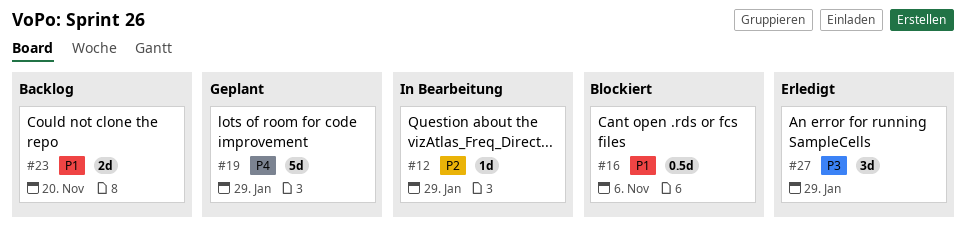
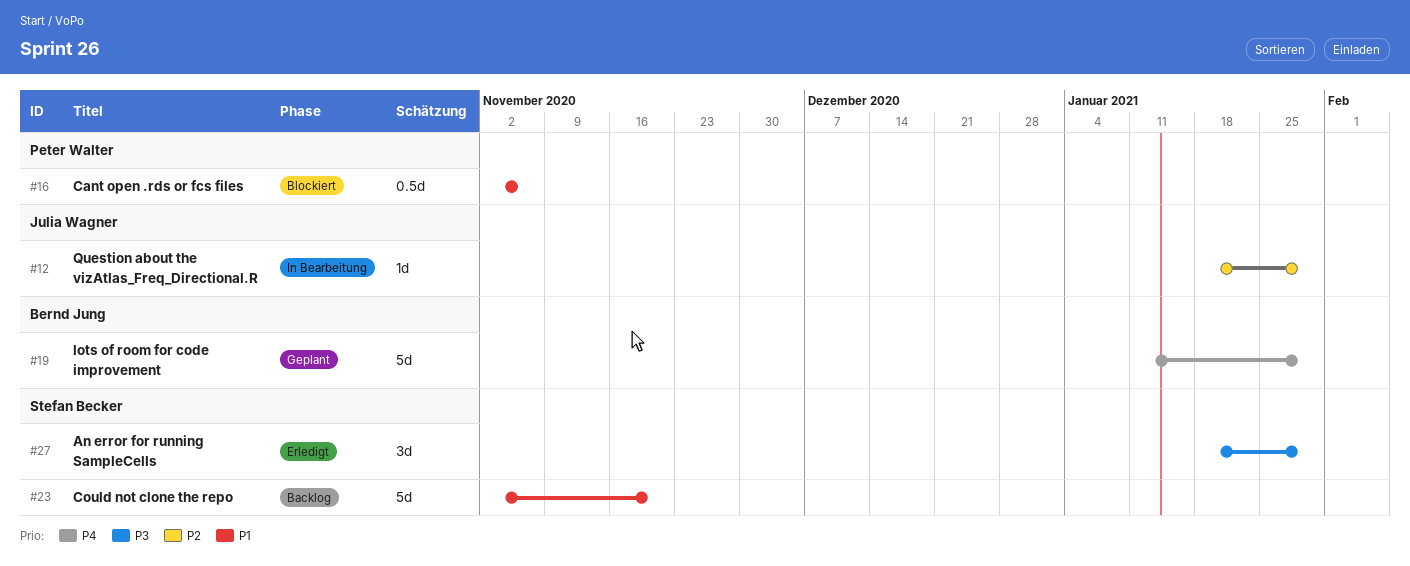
#23, estimate: 2d -> 5d

